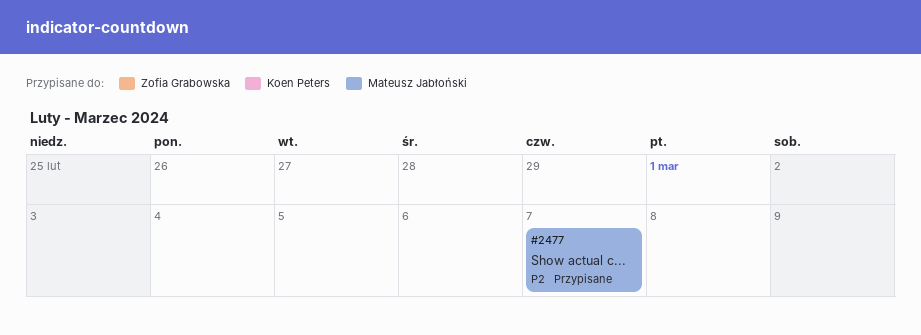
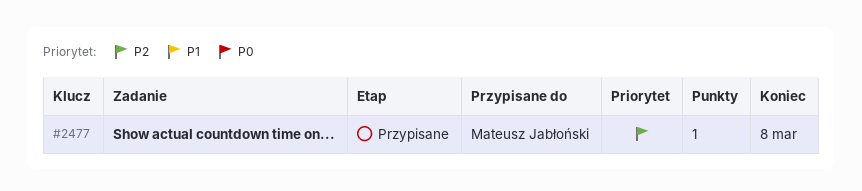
#2477, due: Mar 7 -> Mar 8

